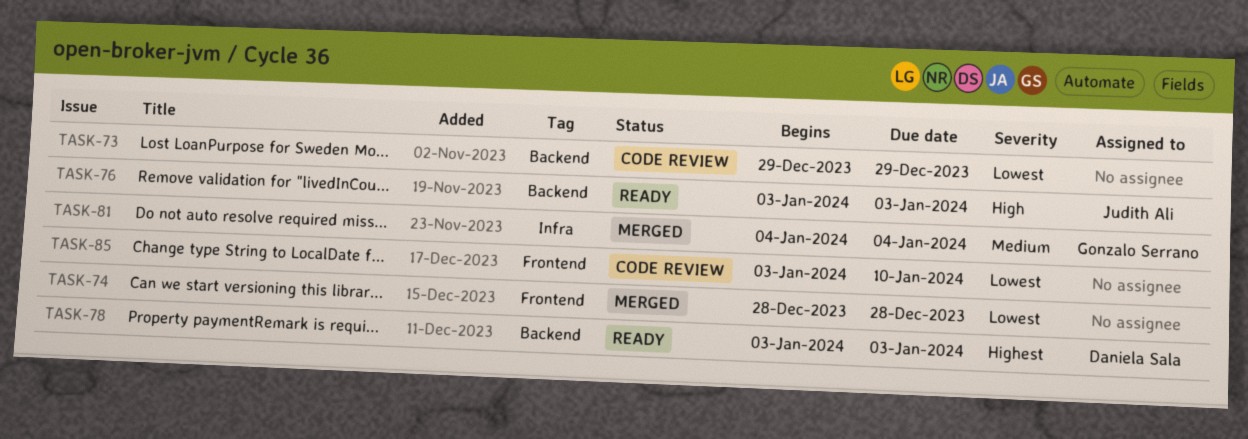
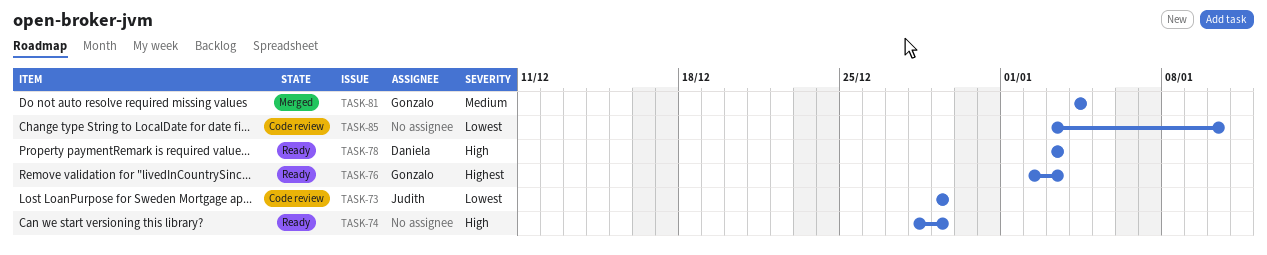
TASK-73, owner: none -> Judith Ali
TASK-74, status: Merged -> Ready
TASK-74, priority: Lowest -> High
TASK-74, due: Dec 28 -> Dec 29
TASK-76, owner: Judith Ali -> Gonzalo Serrano
TASK-76, priority: High -> Highest
TASK-76, start: Jan 3 -> Jan 2
TASK-78, priority: Highest -> High

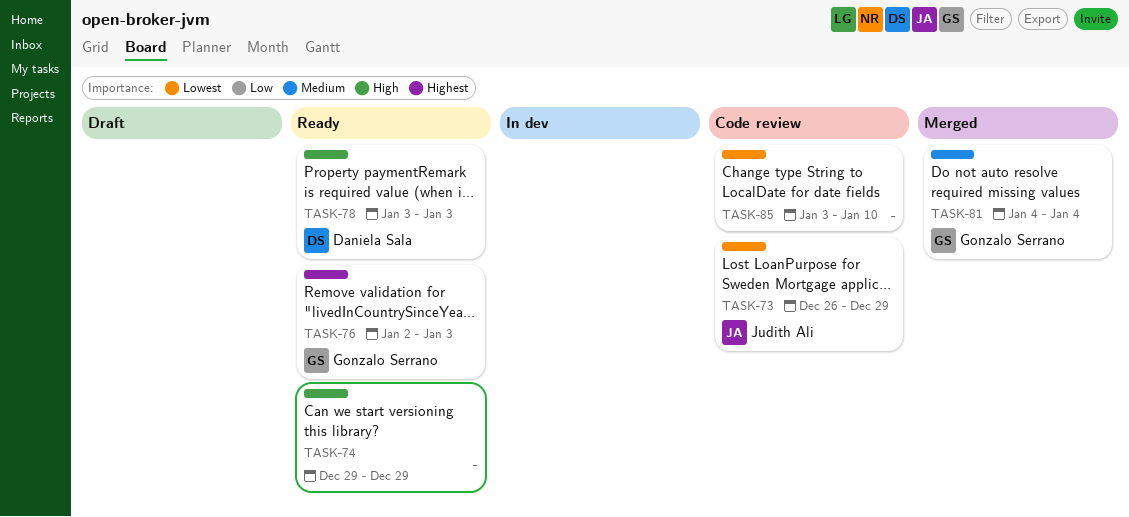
TASK-73, start: Dec 29 -> Dec 26
TASK-74, start: Dec 28 -> Dec 29

